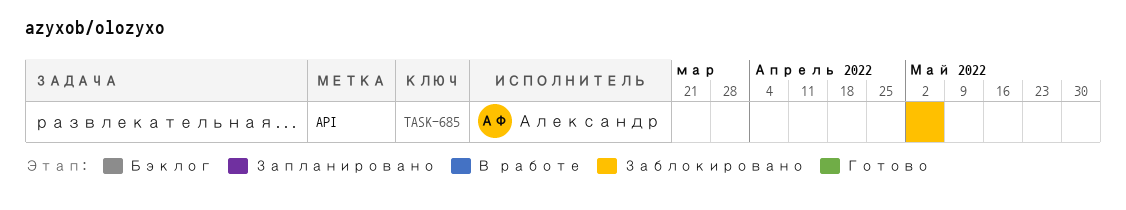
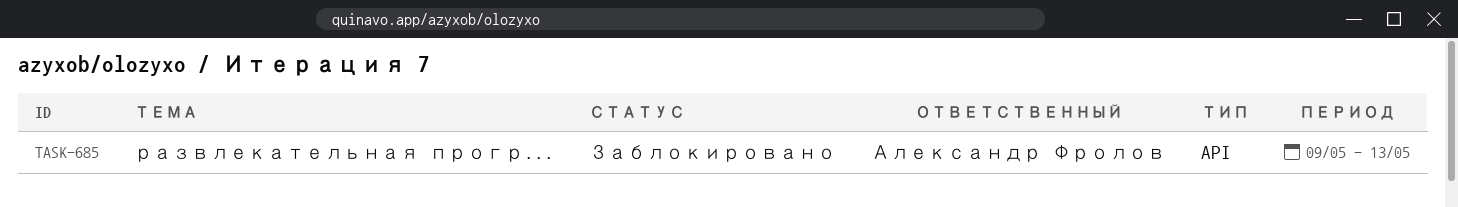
TASK-685, start: May 2 -> May 9
TASK-685, due: May 6 -> May 13

